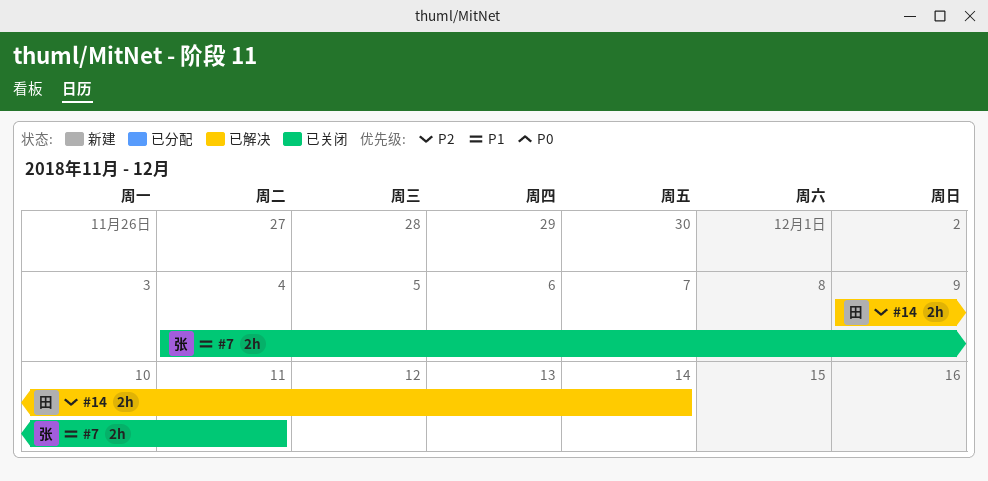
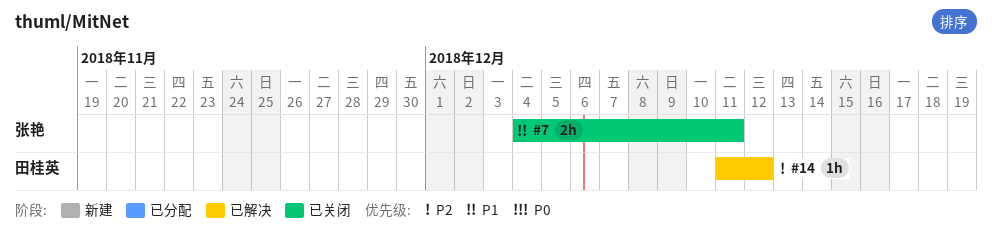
#14, estimate: 2h -> 1h
#14, start: Dec 9 -> Dec 11
#14, due: Dec 14 -> Dec 12

